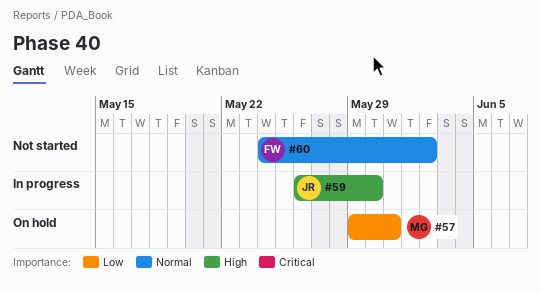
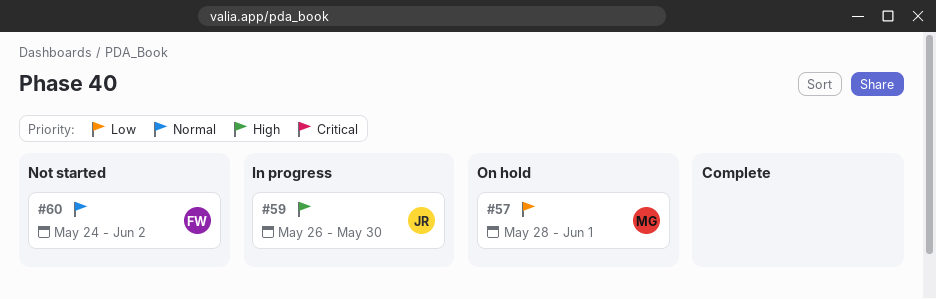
#57, start: May 29 -> May 28
#57, due: May 31 -> Jun 1

